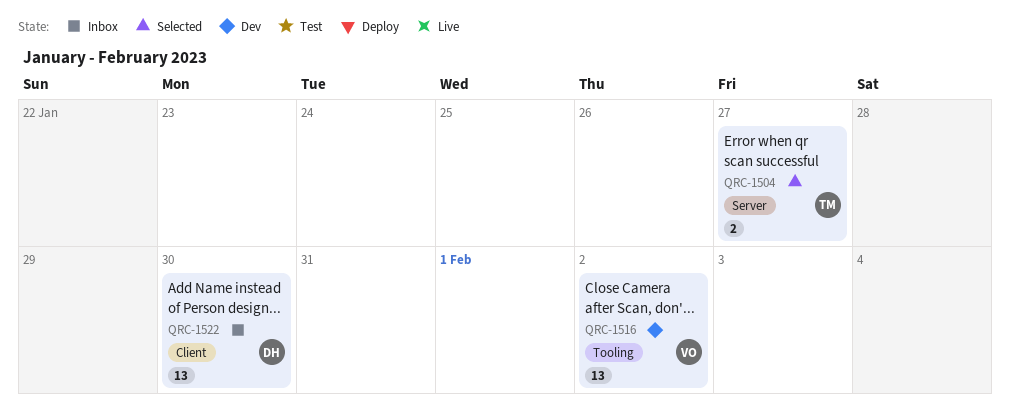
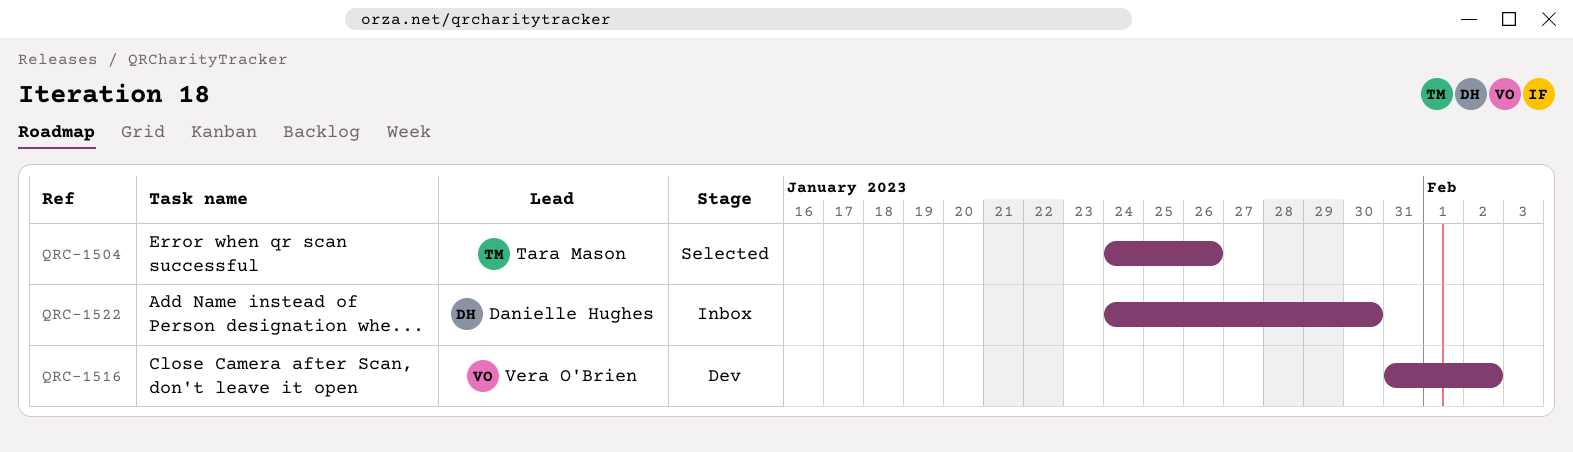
QRC-1504, due: Jan 27 -> Jan 26

